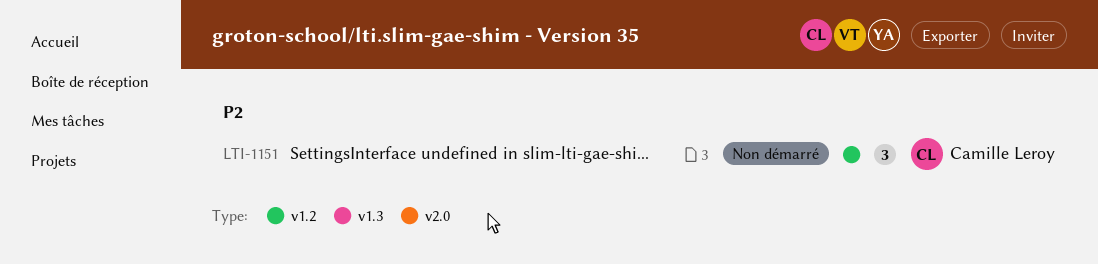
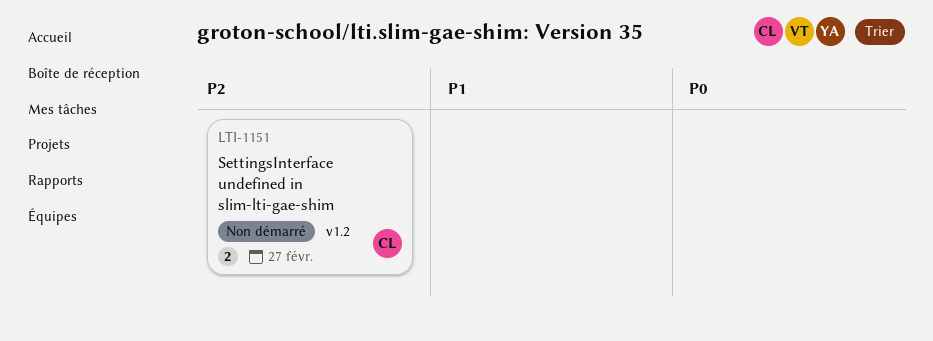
LTI-1151, estimate: 3 -> 2

